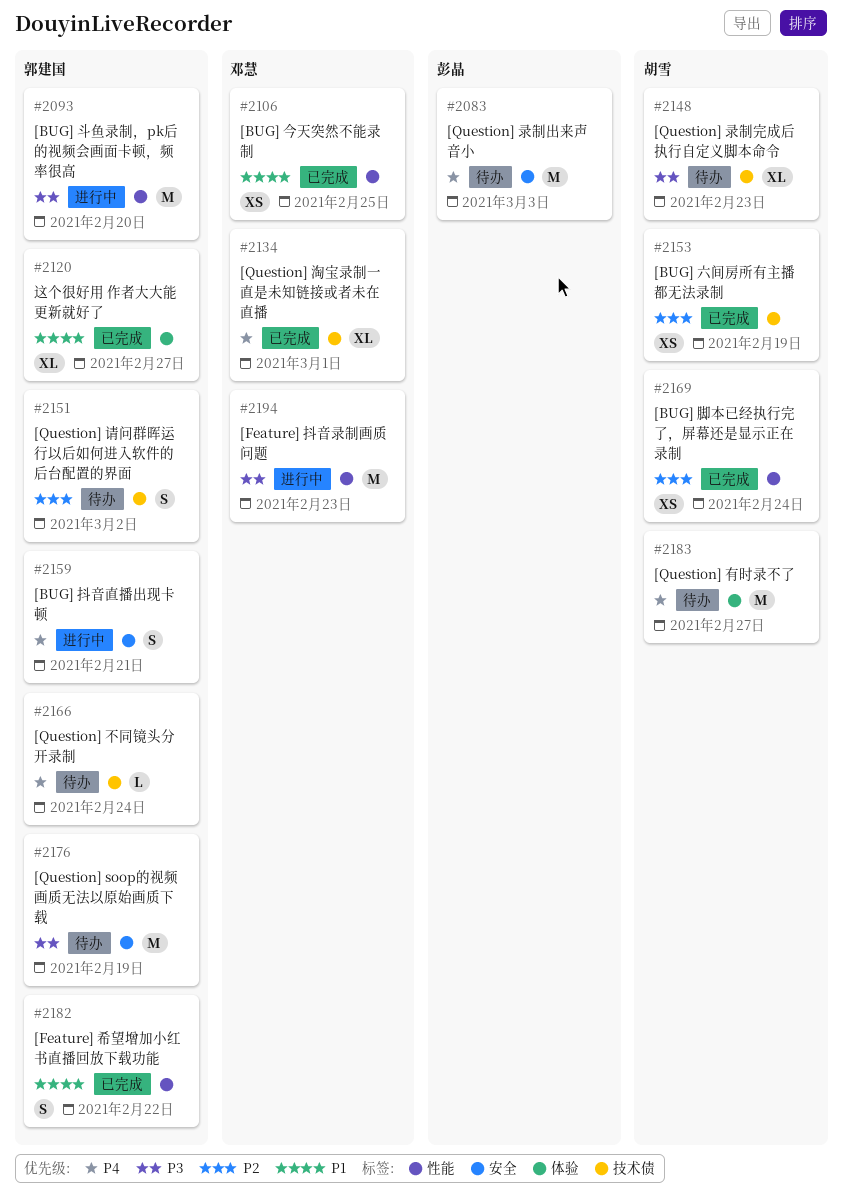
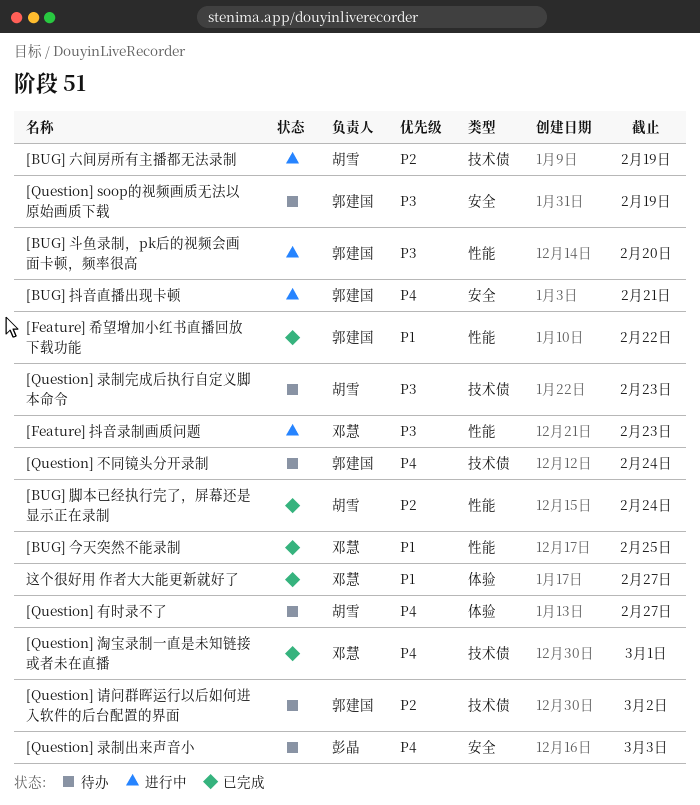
[BUG] 六间房所有主播都无法录制, status: 已完成 -> 进行中
这个很好用 作者大大能更新就好了, owner: 郭建国 -> 邓慧

